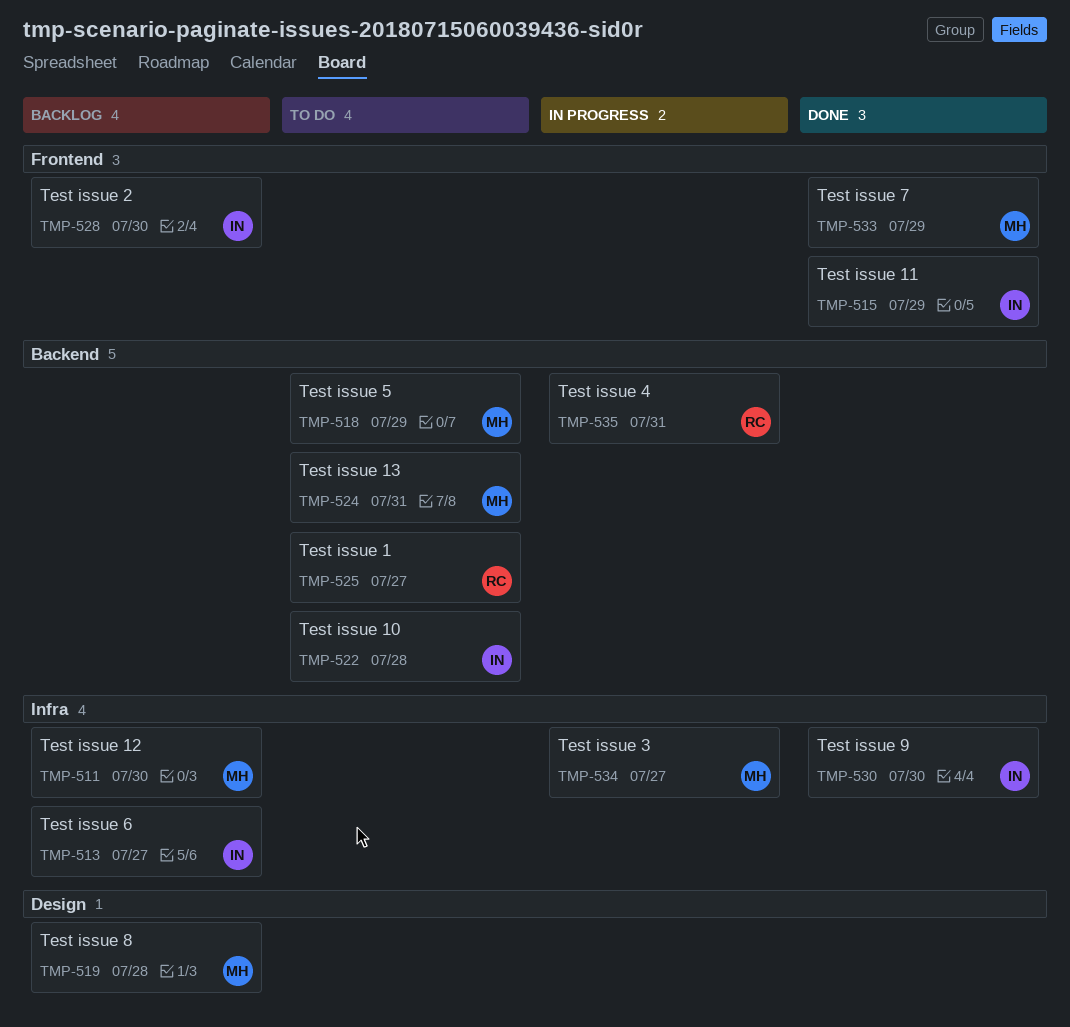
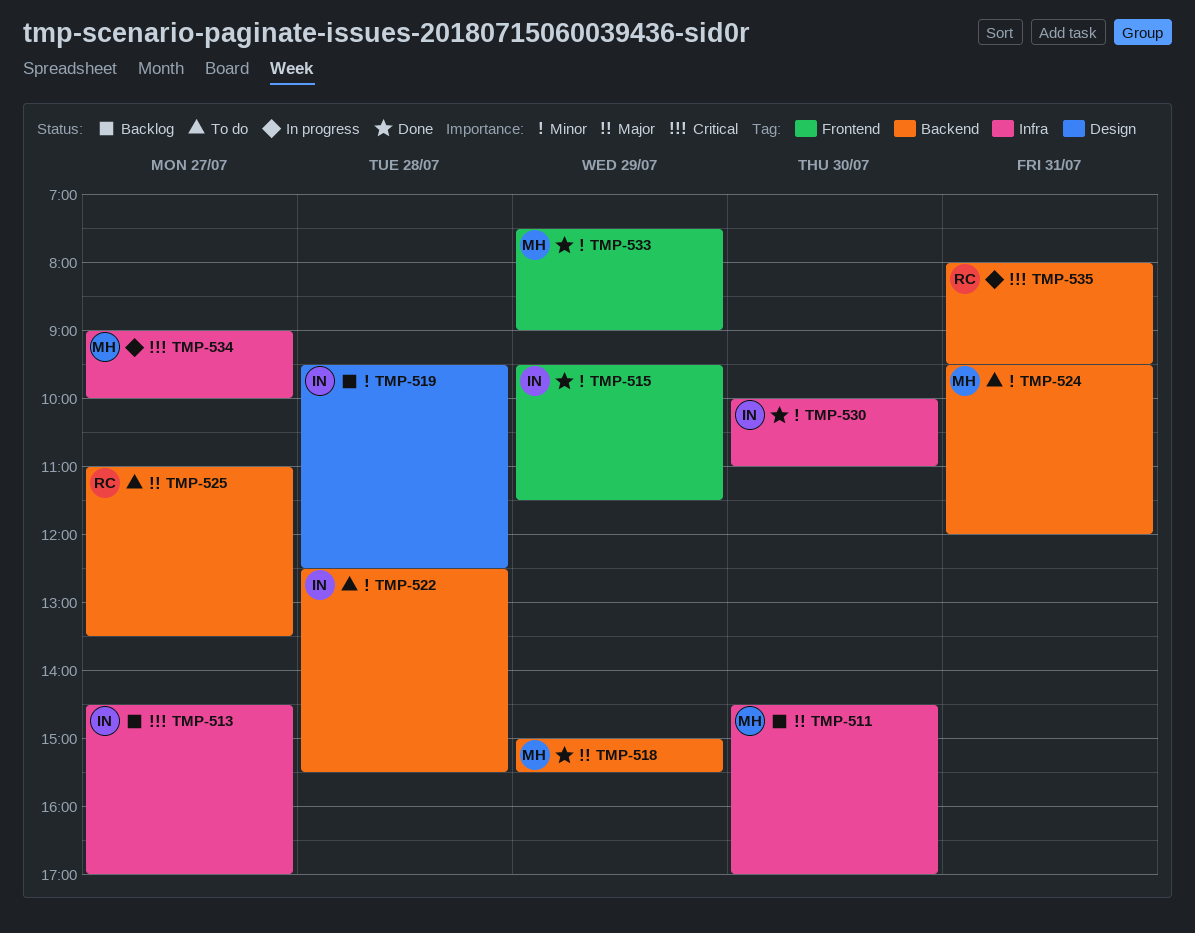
TMP-518, status: To do -> Done
TMP-519, owner: MH -> IN
TMP-528: present -> none

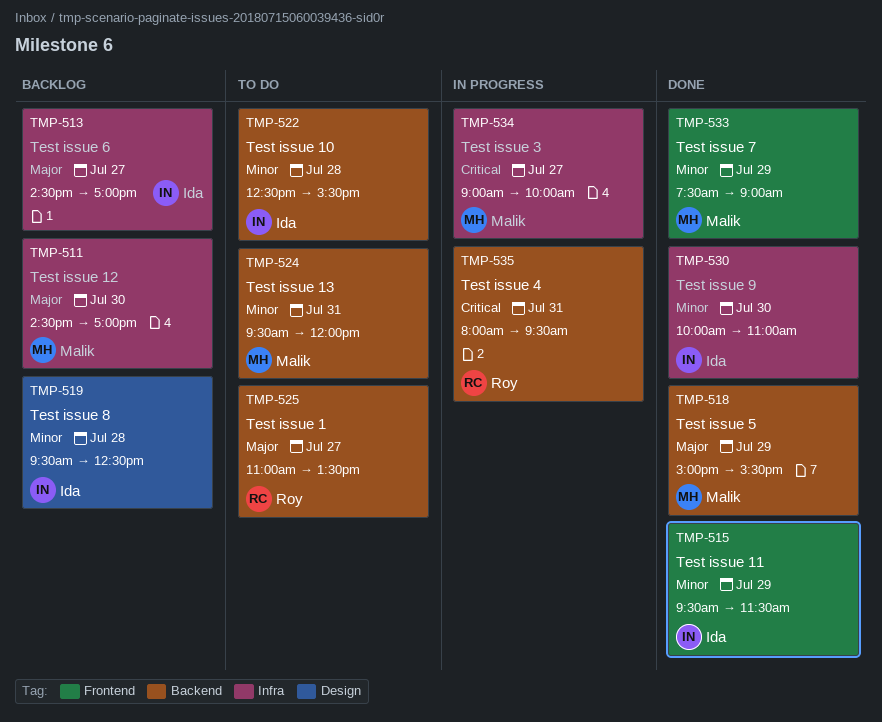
TMP-513, priority: Critical -> Major

